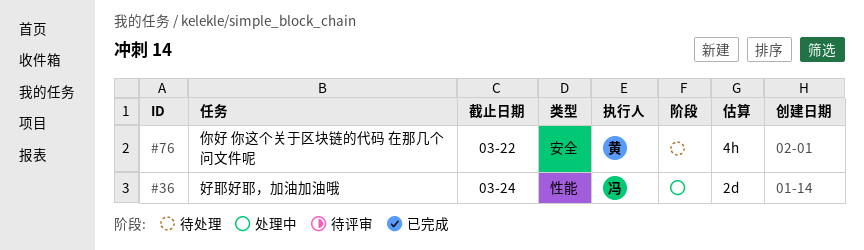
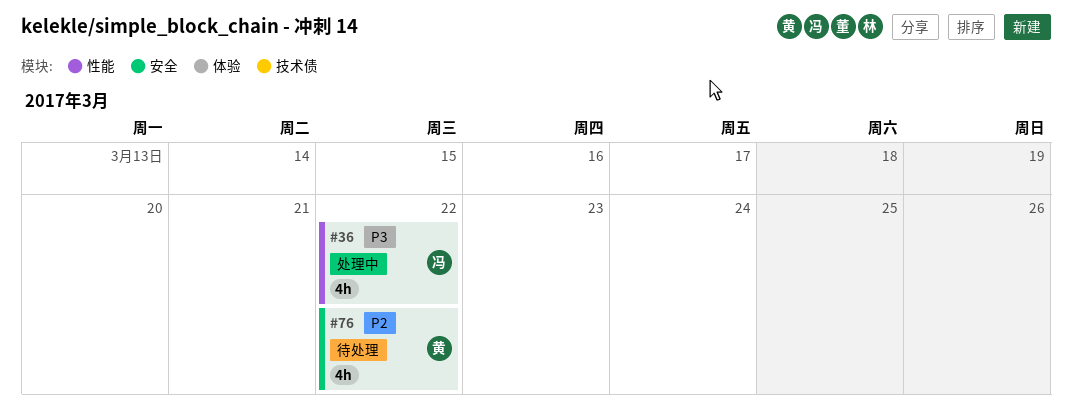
#36, estimate: 2d -> 4h
#36, due: Mar 24 -> Mar 22

